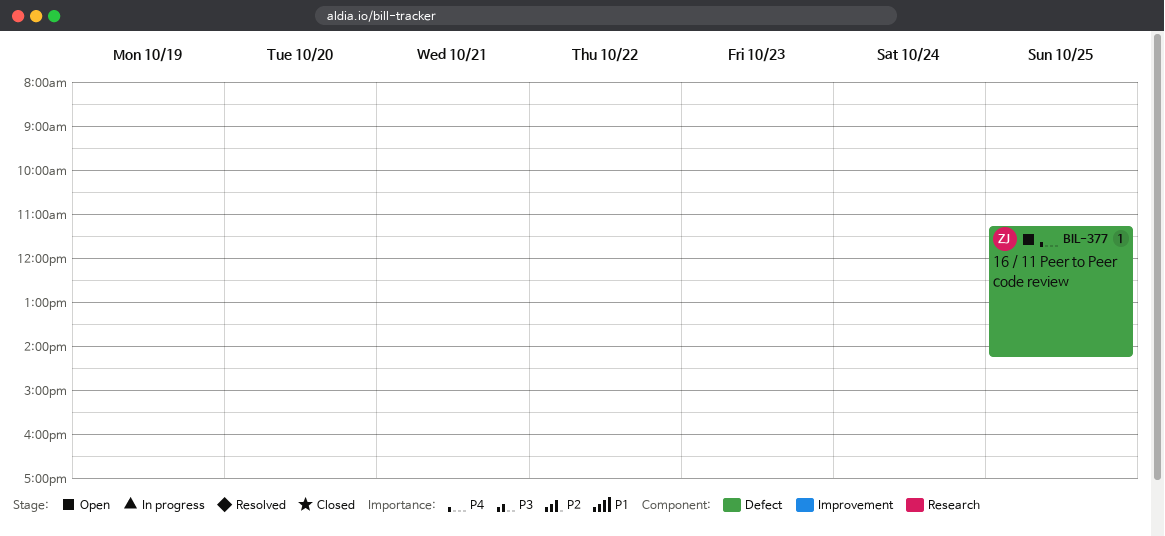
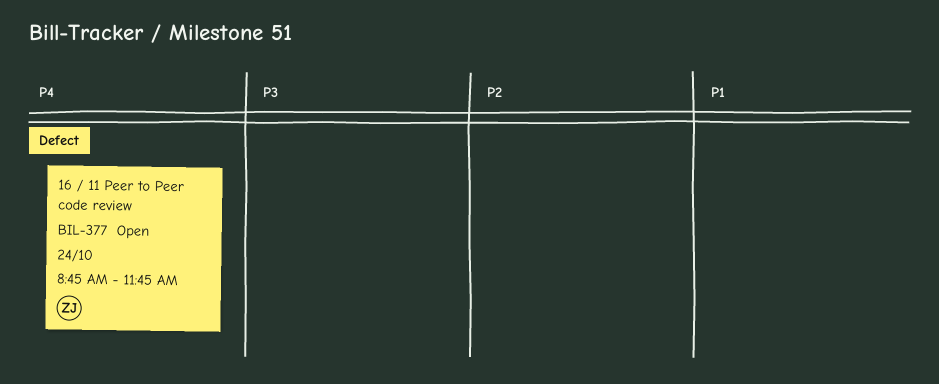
BIL-377, day: Oct 25 -> Oct 24
BIL-377, begins: 11:15 -> 08:45
BIL-377, ends: 14:15 -> 11:45

